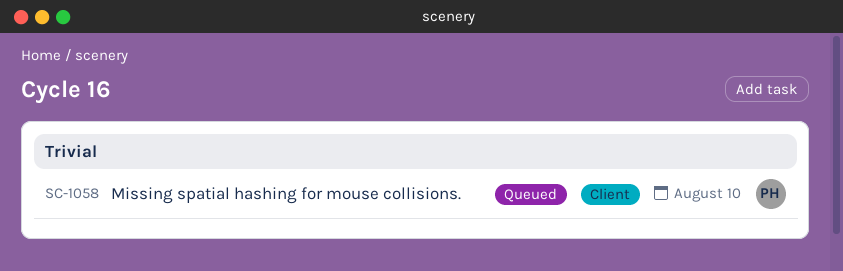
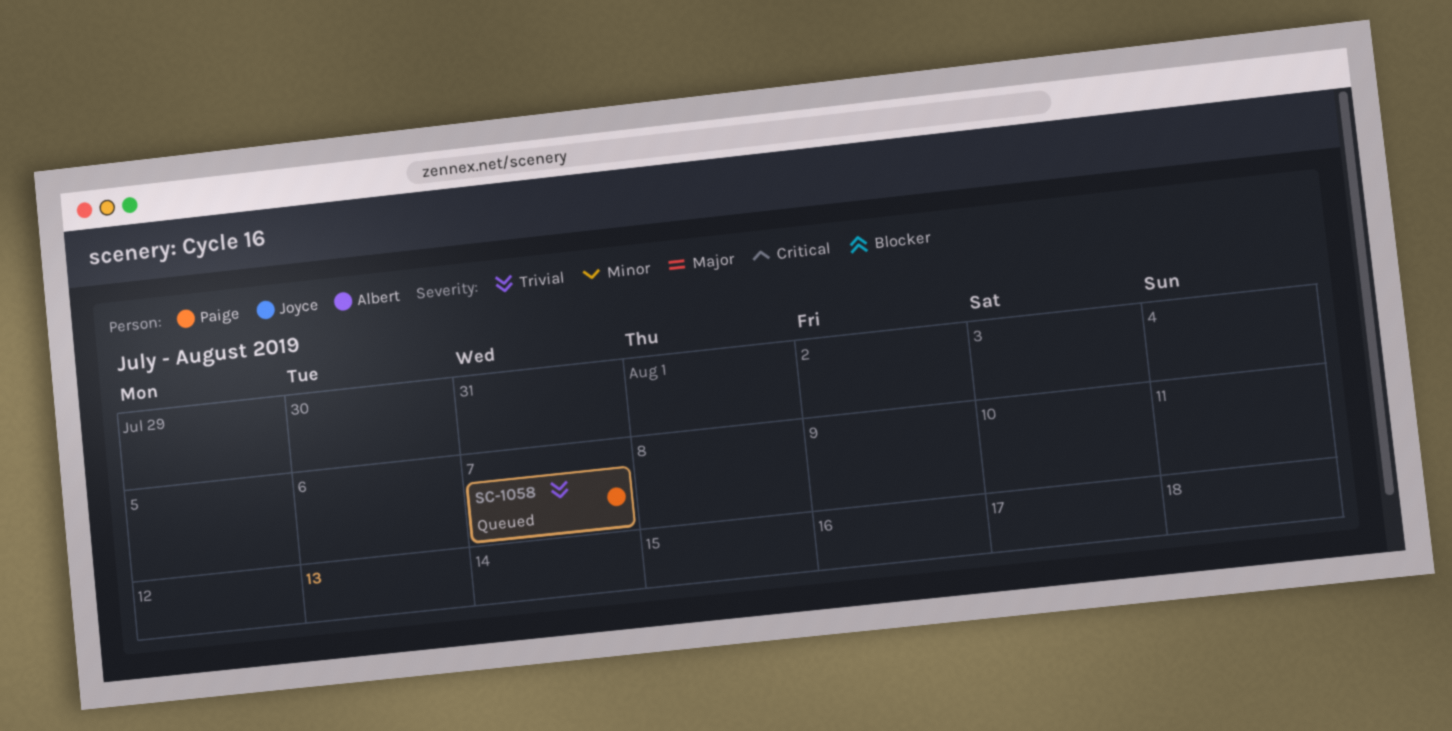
SC-1058, due: Aug 10 -> Aug 7

